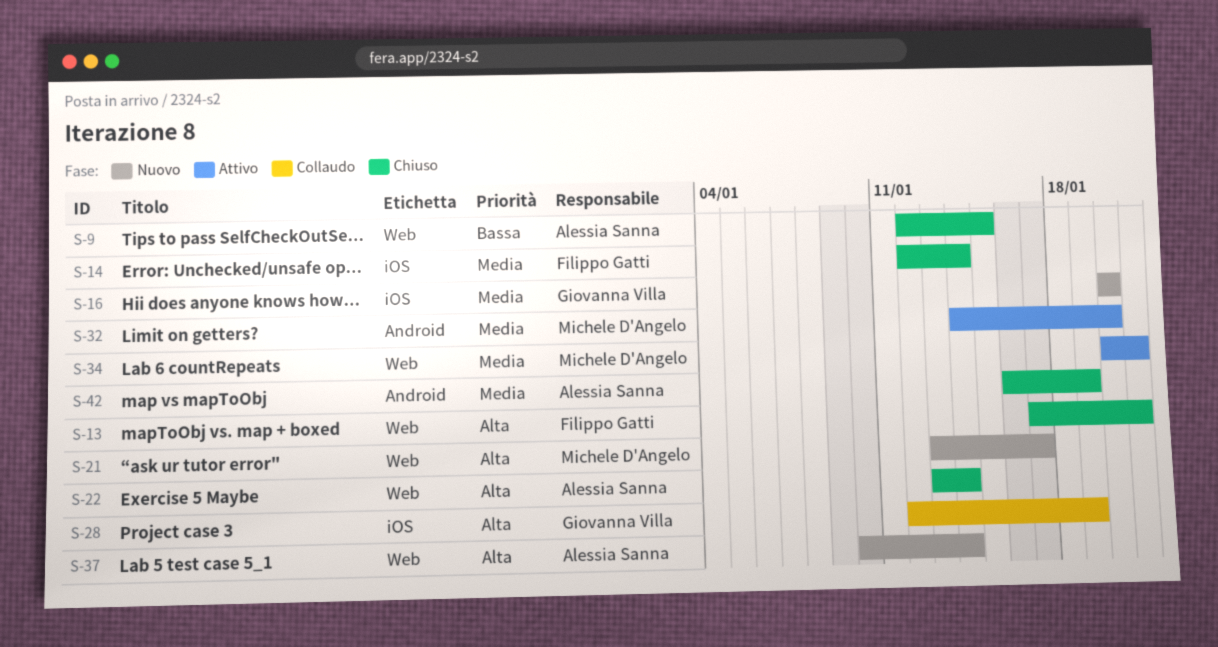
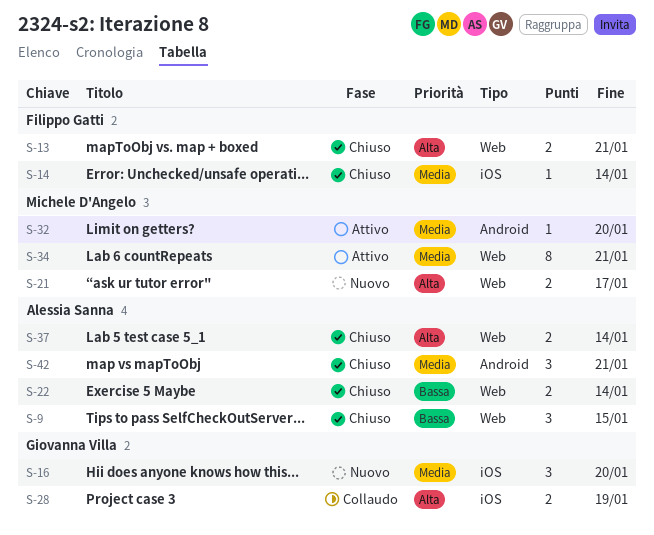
S-22, priority: Alta -> Bassa
S-37, status: Nuovo -> Chiuso
S-42, due: Jan 19 -> Jan 21

